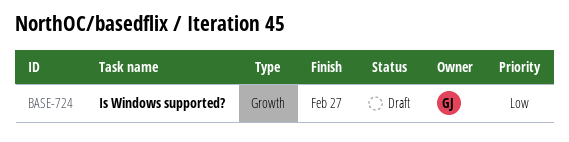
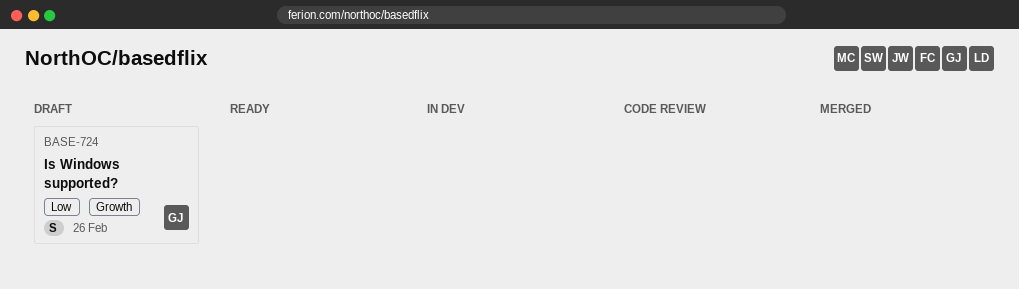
BASE-724, due: Feb 27 -> Feb 26

